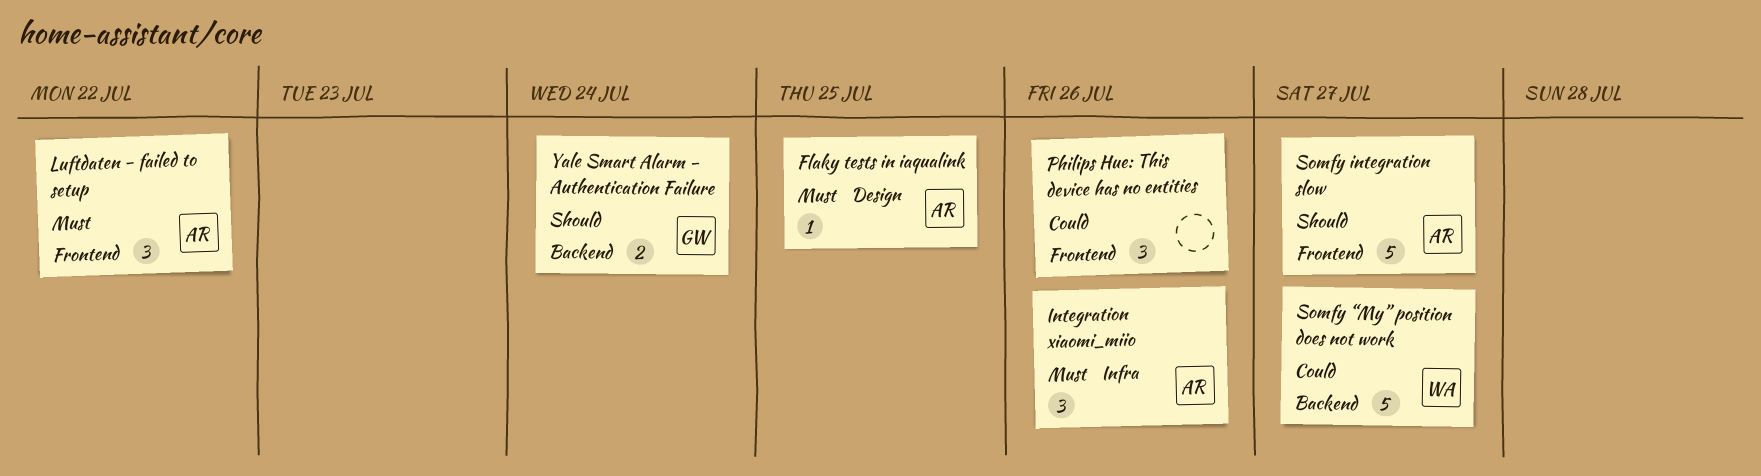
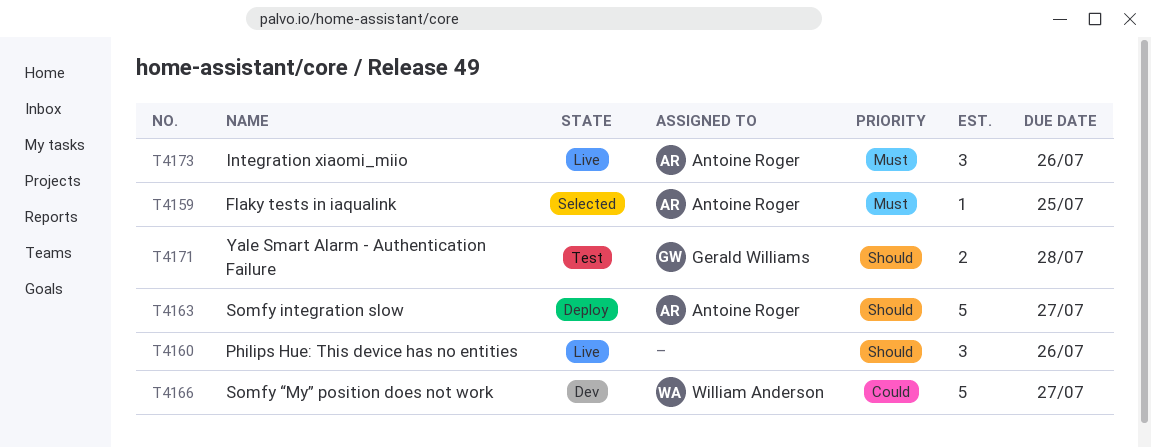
Luftdaten - failed to setup: present -> none
Philips Hue: This device has no entities, priority: Could -> Should
Yale Smart Alarm - Authentication Failure, due: Jul 24 -> Jul 28

